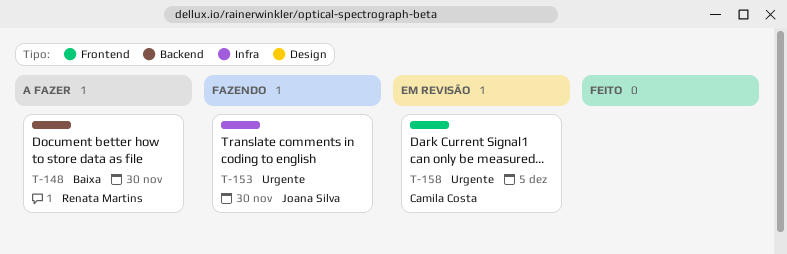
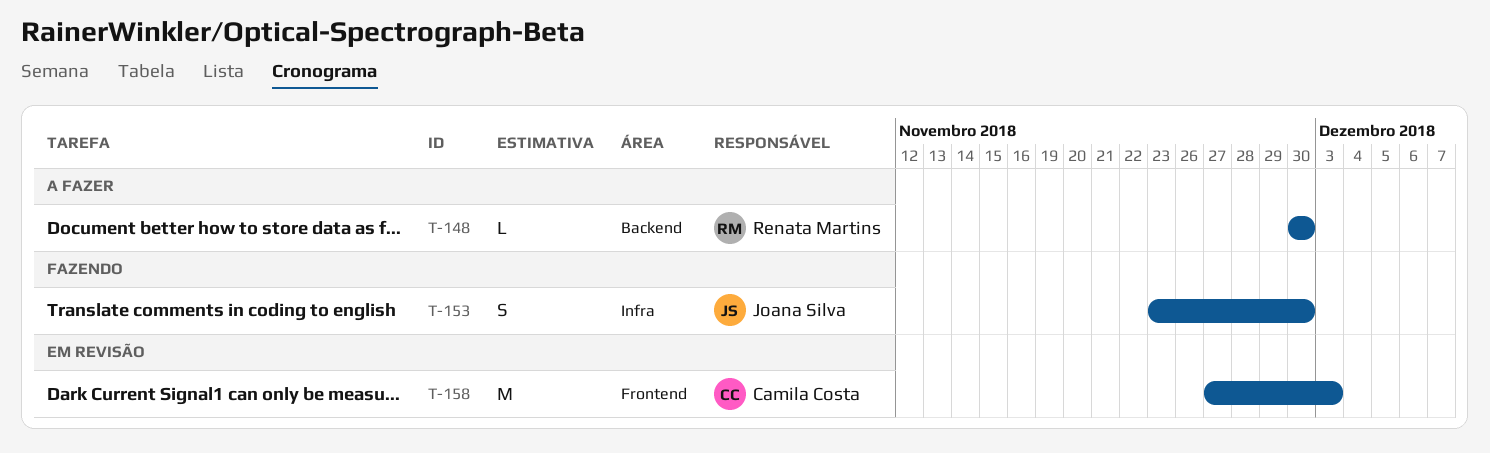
T-158, due: Dec 5 -> Dec 3

